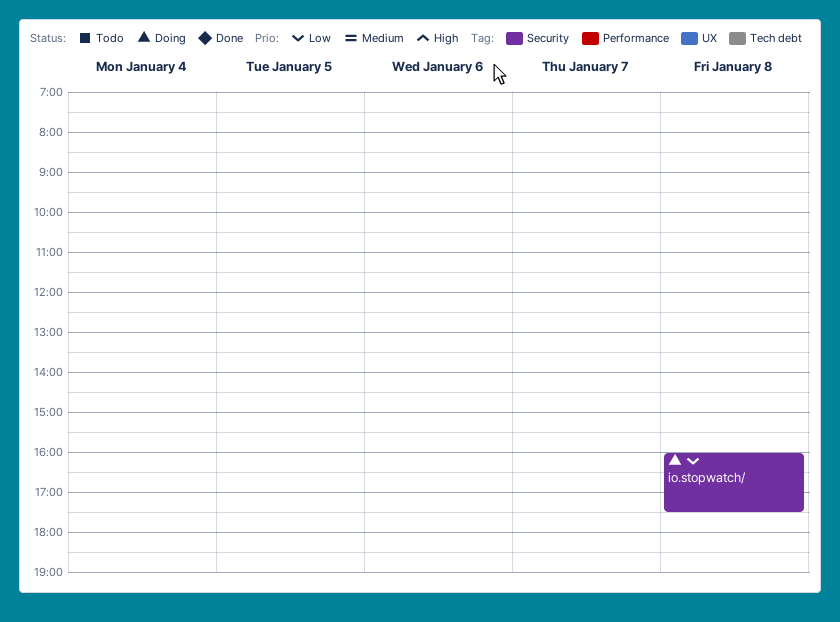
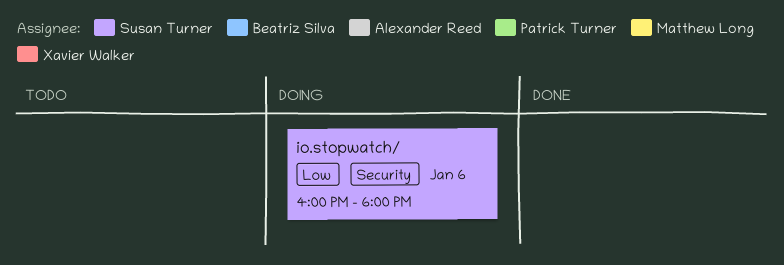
io.stopwatch/, day: Jan 8 -> Jan 6
io.stopwatch/, ends: 17:30 -> 18:00

